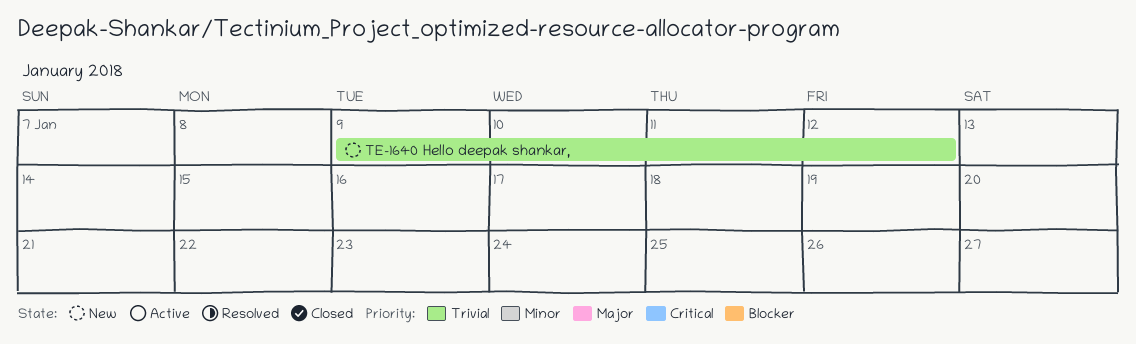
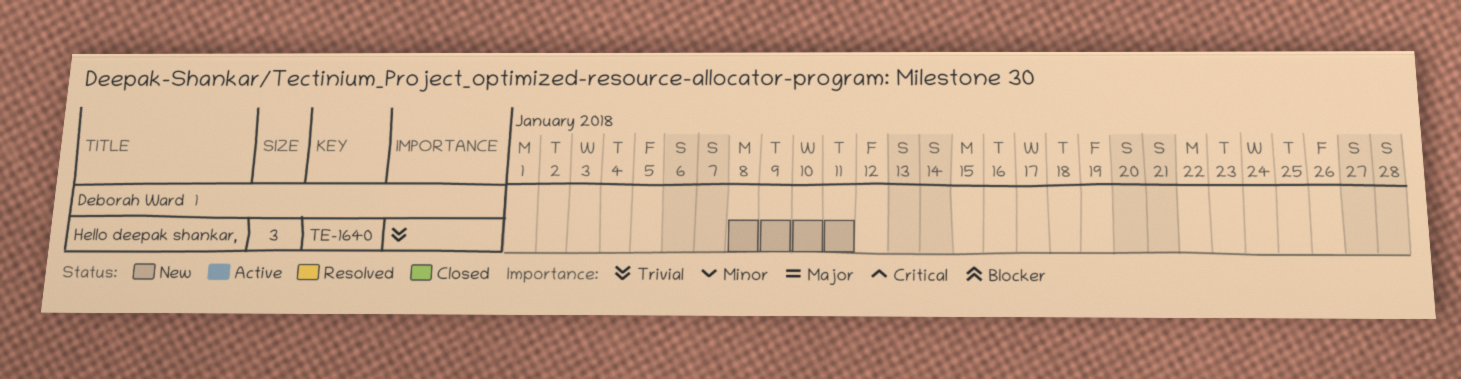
TE-1640, start: Jan 9 -> Jan 8
TE-1640, due: Jan 12 -> Jan 11

